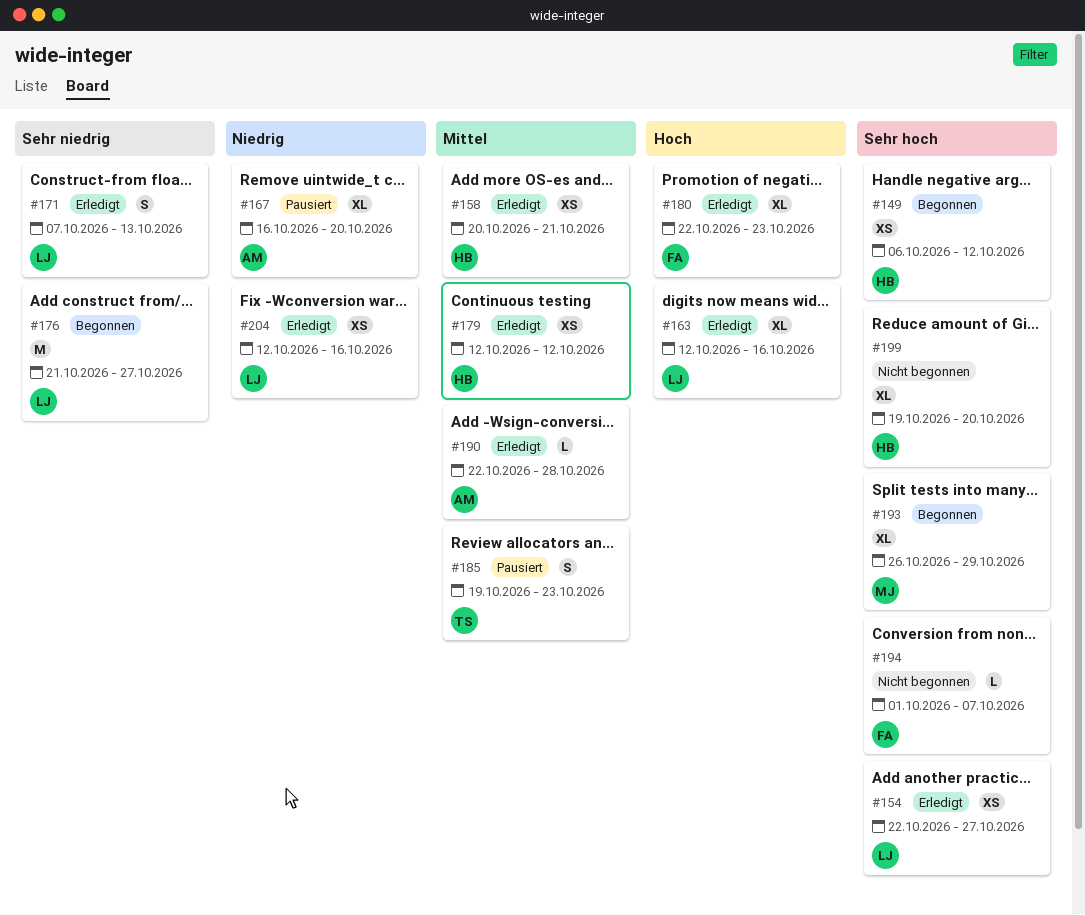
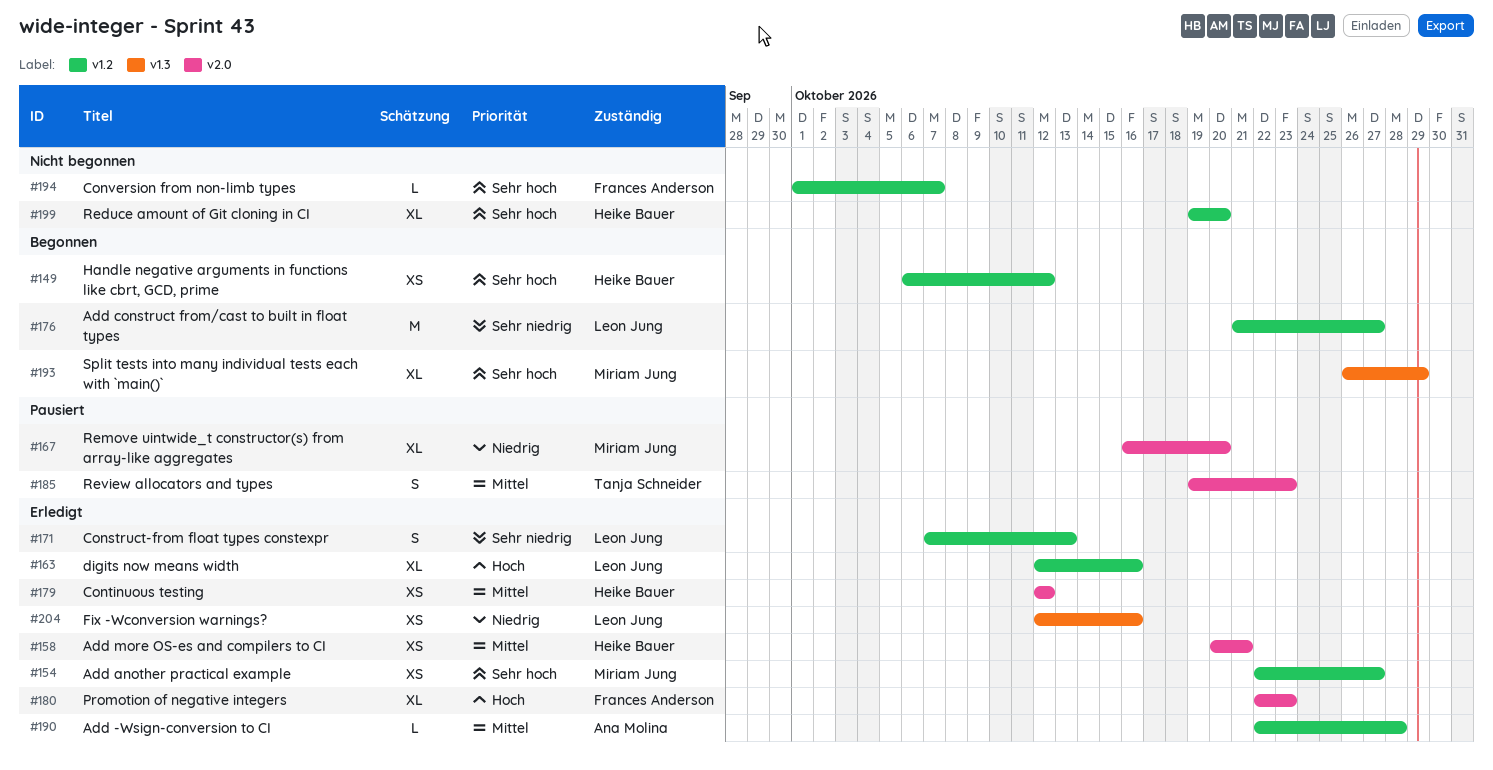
#154, owner: Leon Jung -> Miriam Jung
#167, owner: Ana Molina -> Miriam Jung

